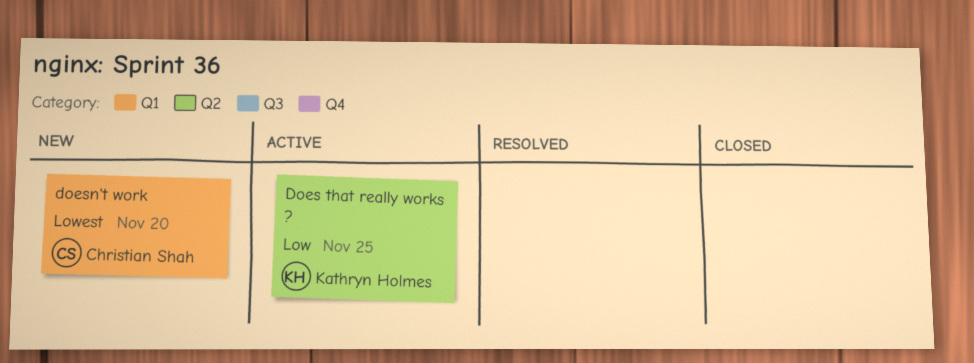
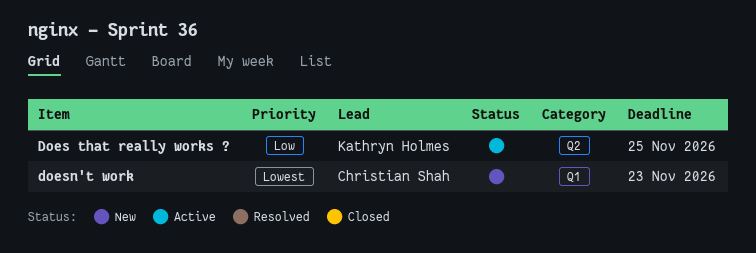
doesn't work, due: Nov 20 -> Nov 23

